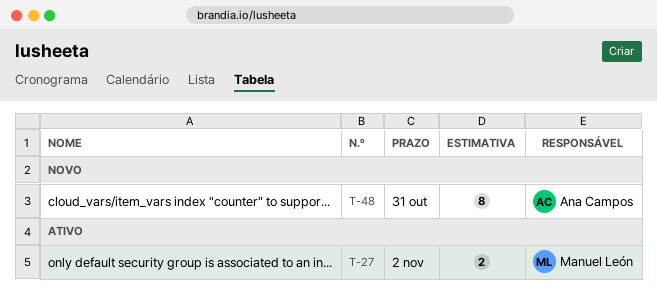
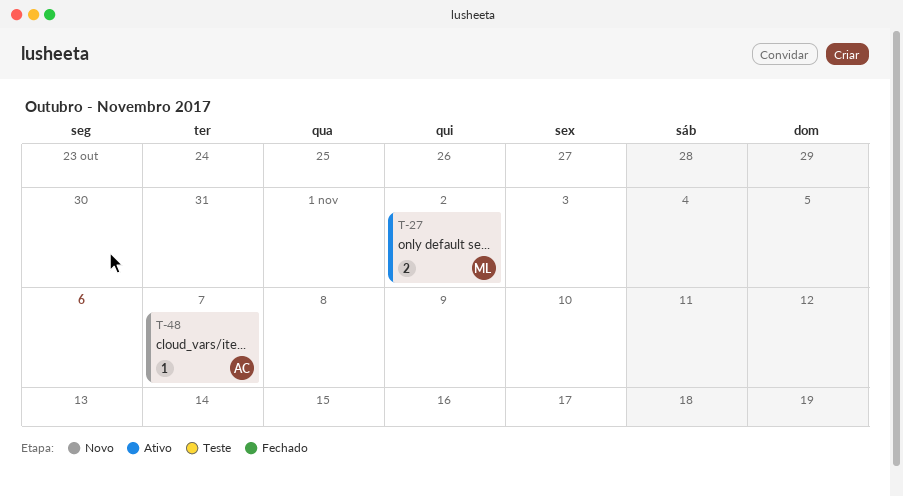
T-48, estimate: 8 -> 1
T-48, due: Oct 31 -> Nov 7

